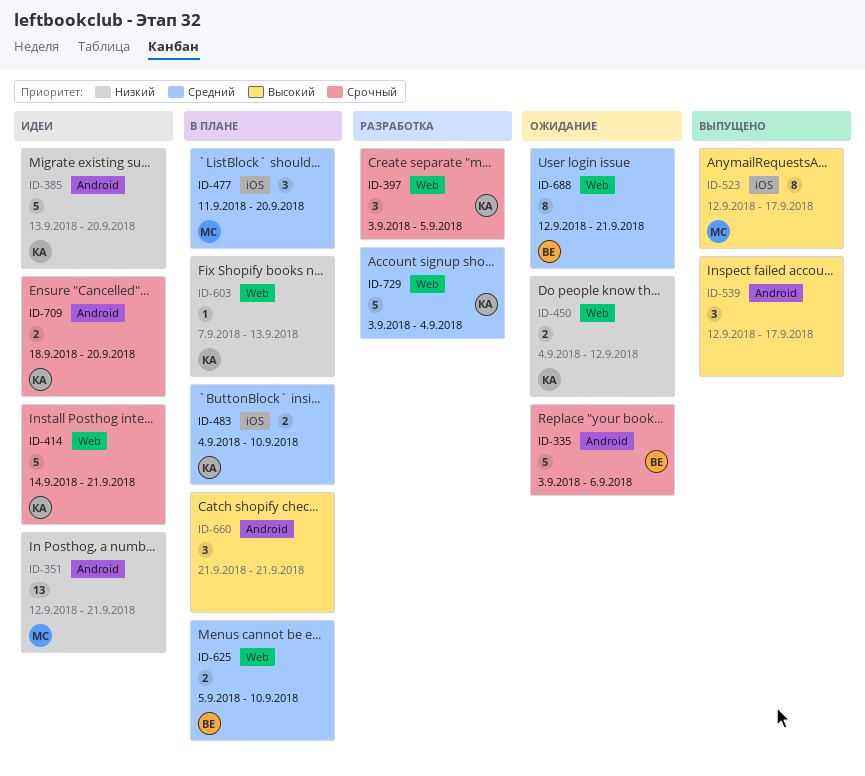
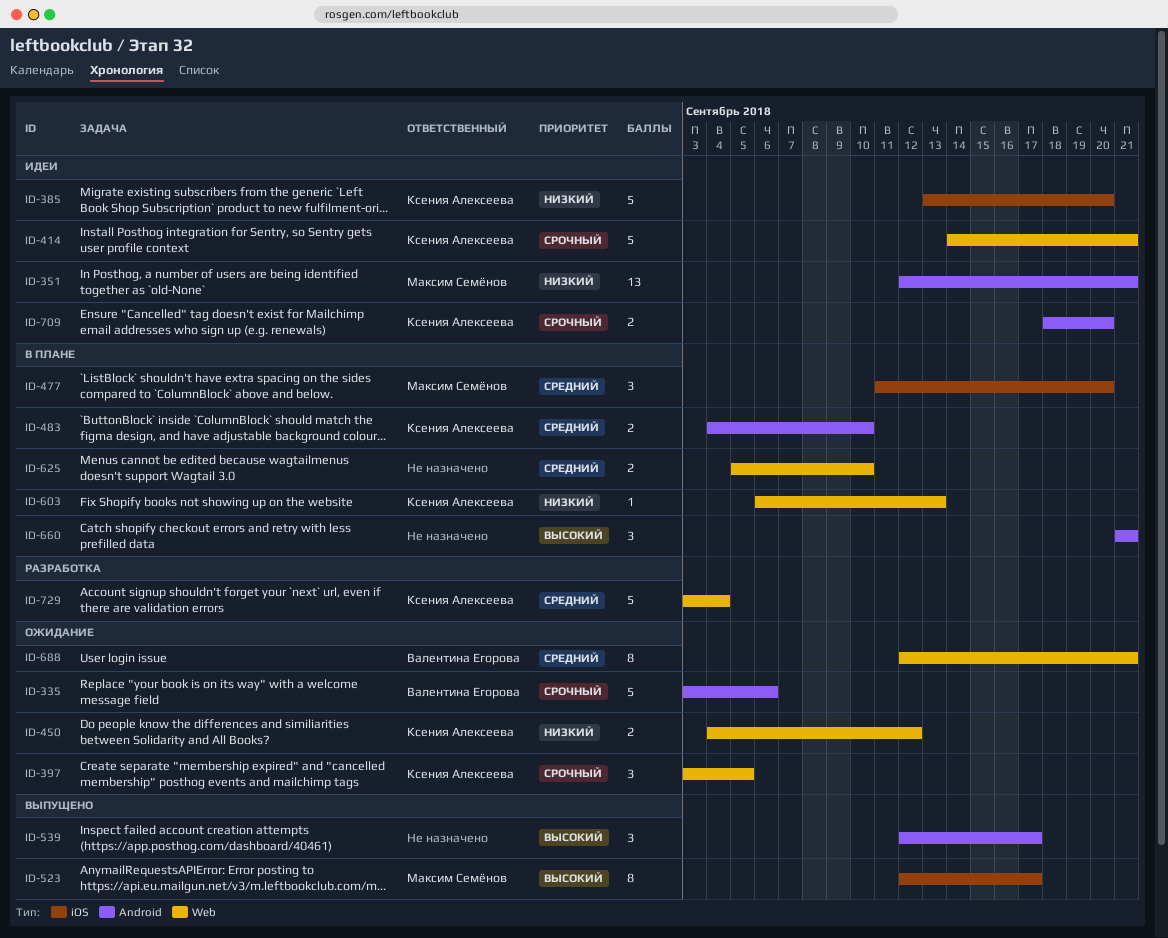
ID-385, label: Android -> iOS
ID-397, status: Разработка -> Ожидание
ID-483, label: iOS -> Android
ID-603, start: Sep 7 -> Sep 6
ID-625, owner: Валентина Егорова -> none

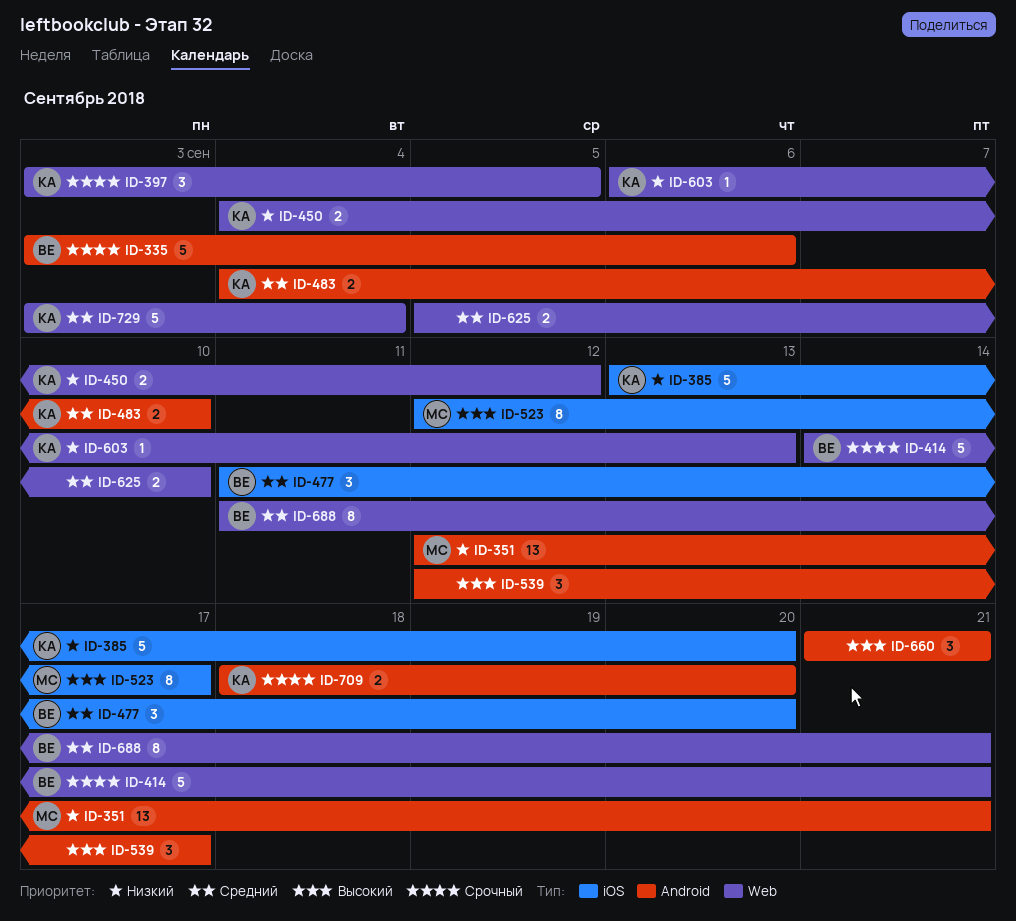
ID-414, owner: Ксения Алексеева -> Валентина Егорова
ID-477, owner: Максим Семёнов -> Валентина Егорова
ID-688, start: Sep 12 -> Sep 11

